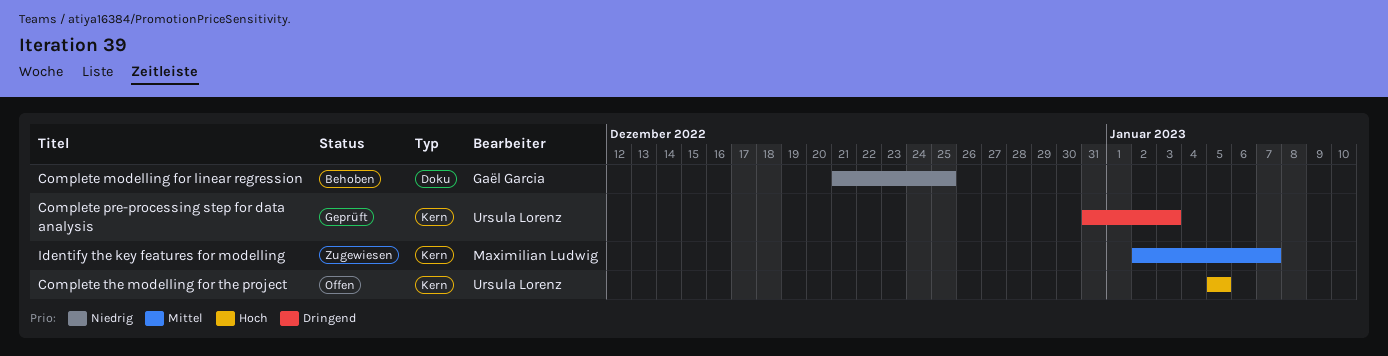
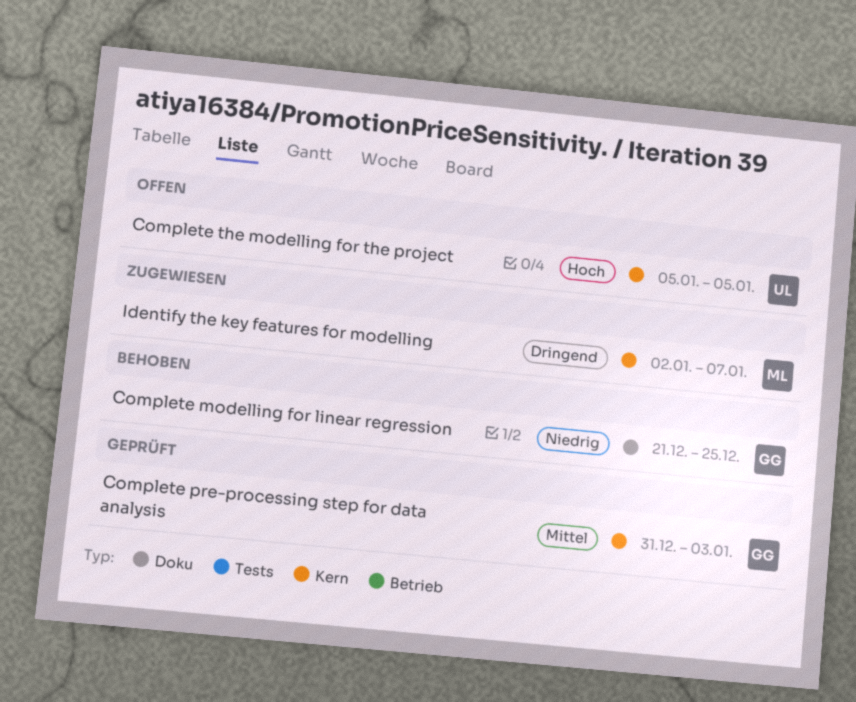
Complete pre-processing step for data analysis, owner: Ursula Lorenz -> Gaël Garcia
Complete pre-processing step for data analysis, priority: Dringend -> Mittel
Identify the key features for modelling, priority: Mittel -> Dringend

